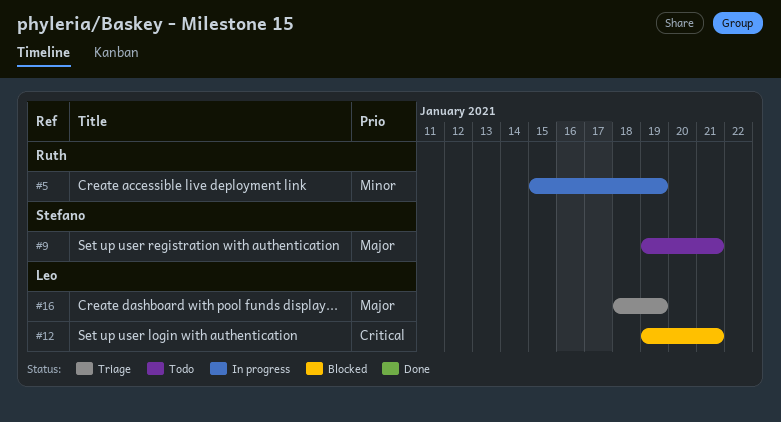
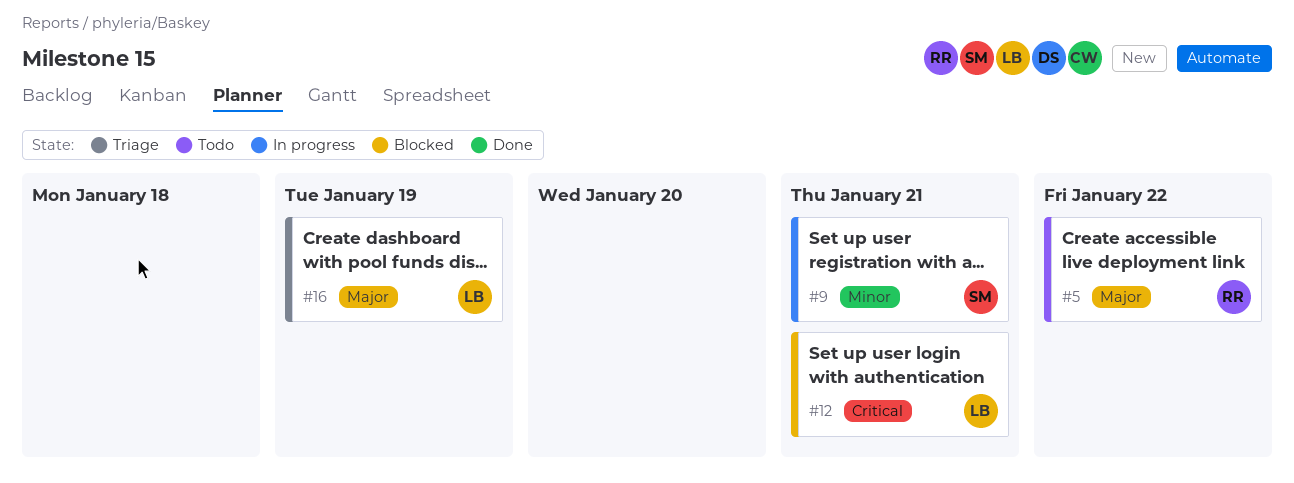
#5, status: In progress -> Todo
#5, priority: Minor -> Major
#5, due: Jan 19 -> Jan 22
#9, status: Todo -> In progress
#9, priority: Major -> Minor

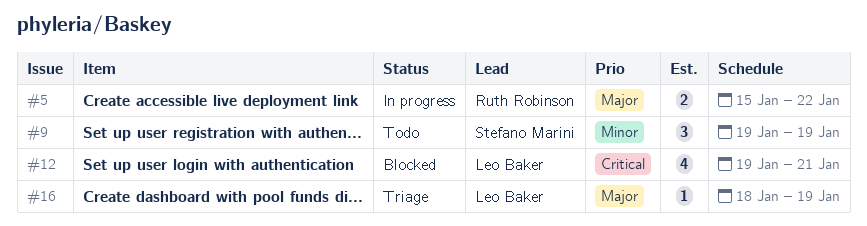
#5, status: Todo -> In progress
#9, status: In progress -> Todo
#9, due: Jan 21 -> Jan 19

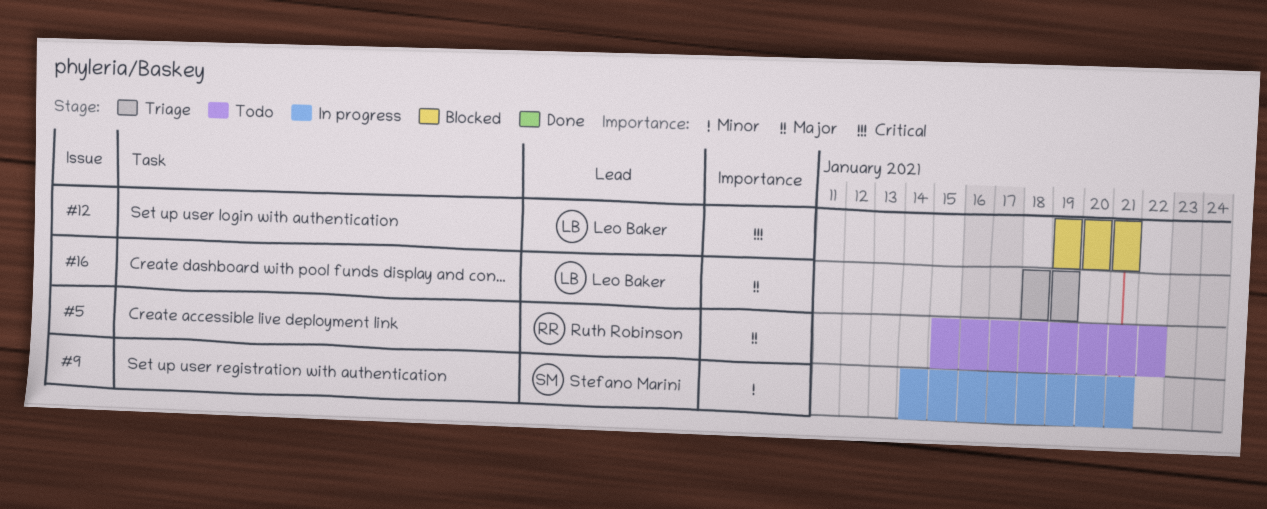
#5, status: In progress -> Todo
#9, status: Todo -> In progress
#9, start: Jan 19 -> Jan 14
#9, due: Jan 19 -> Jan 21

